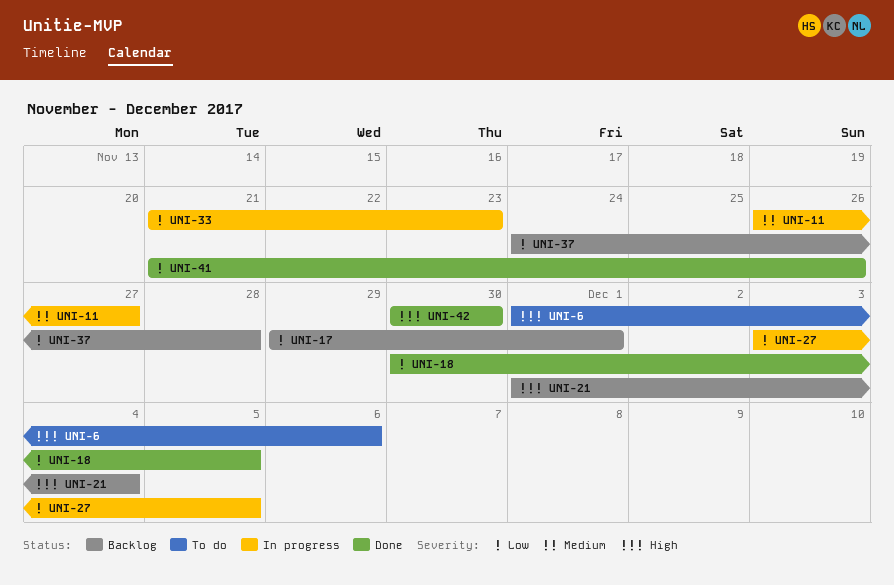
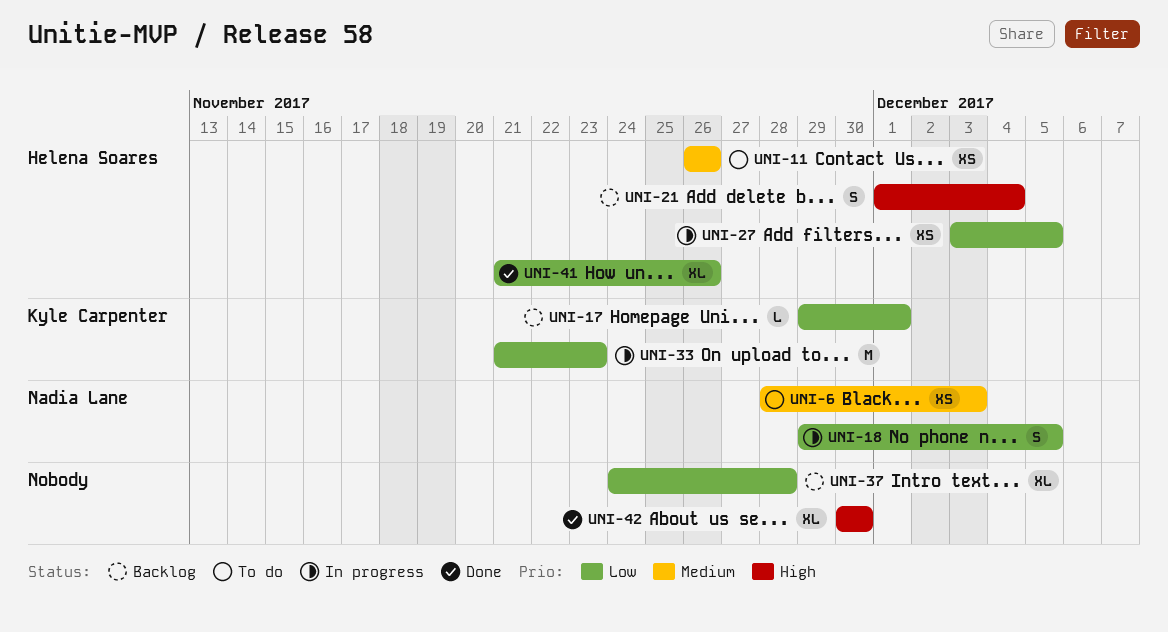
UNI-6, priority: High -> Medium
UNI-6, start: Dec 1 -> Nov 28
UNI-6, due: Dec 6 -> Dec 3
UNI-11, status: In progress -> To do
UNI-11, due: Nov 27 -> Nov 26
UNI-18, status: Done -> In progress
UNI-18, start: Nov 30 -> Nov 29

